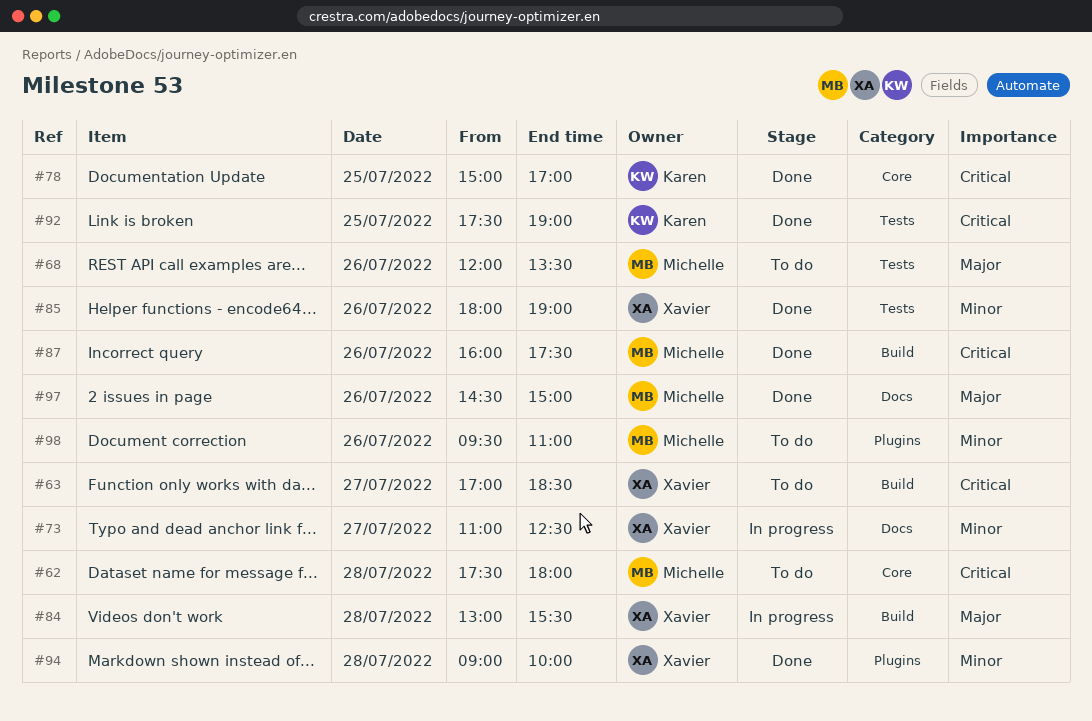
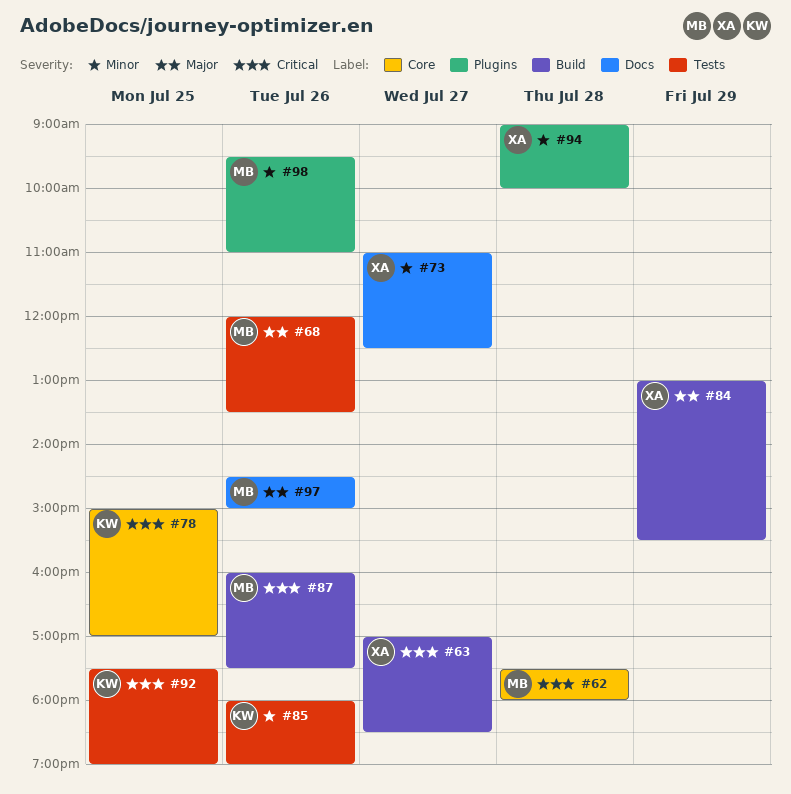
#84, day: Jul 28 -> Jul 29
#85, owner: Xavier -> Karen

